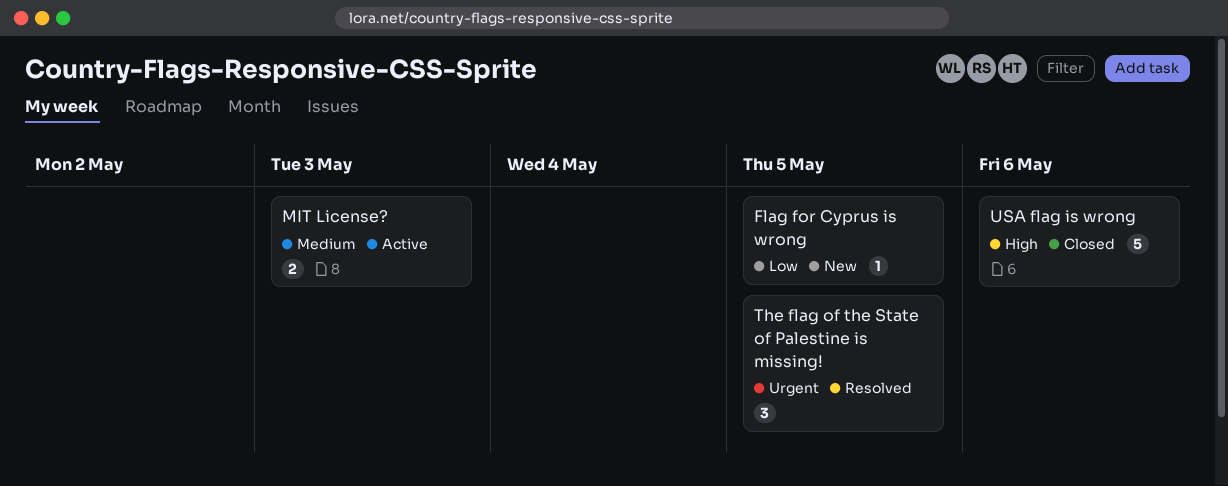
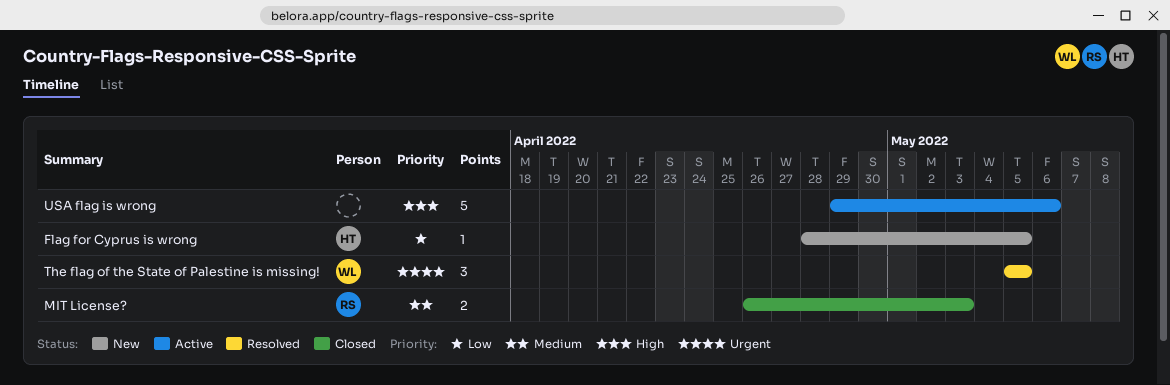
MIT License?, status: Active -> Closed
USA flag is wrong, status: Closed -> Active

